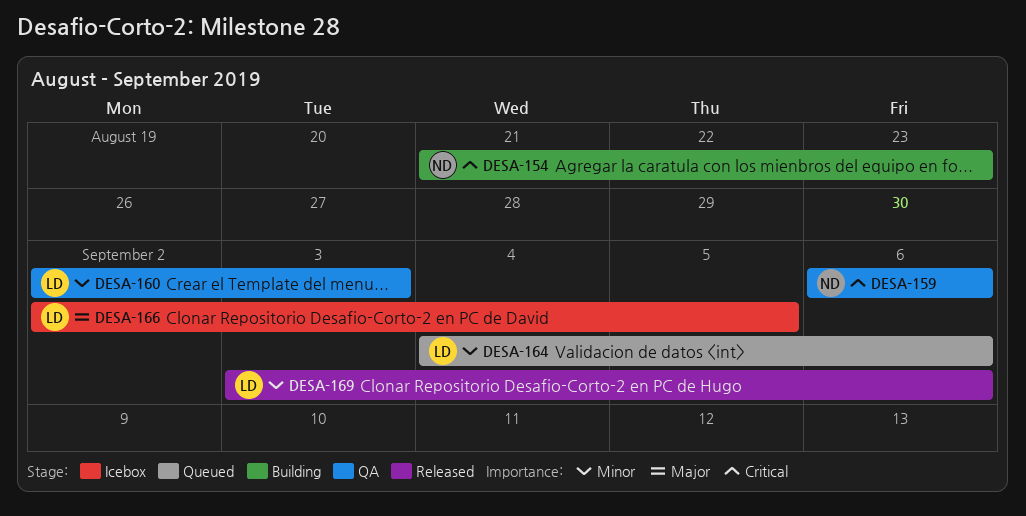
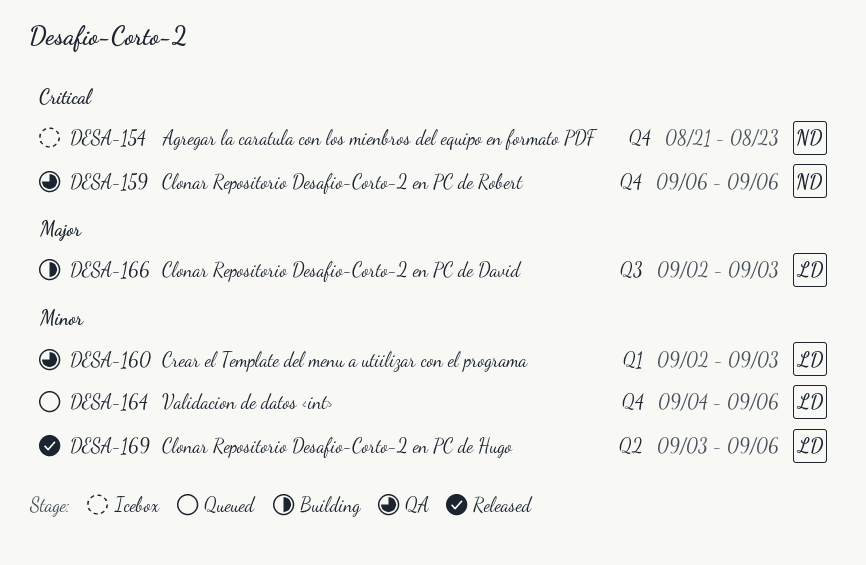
DESA-154, status: Building -> Icebox
DESA-166, status: Icebox -> Building
DESA-166, due: Sep 5 -> Sep 3

